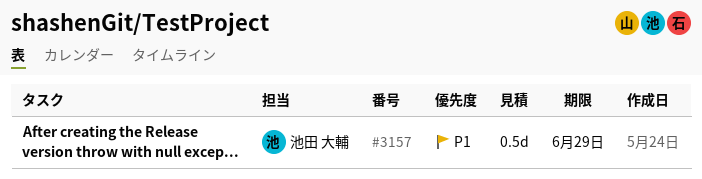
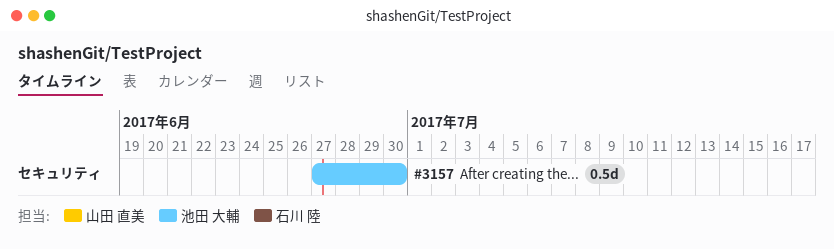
#3157, due: Jun 29 -> Jun 30

